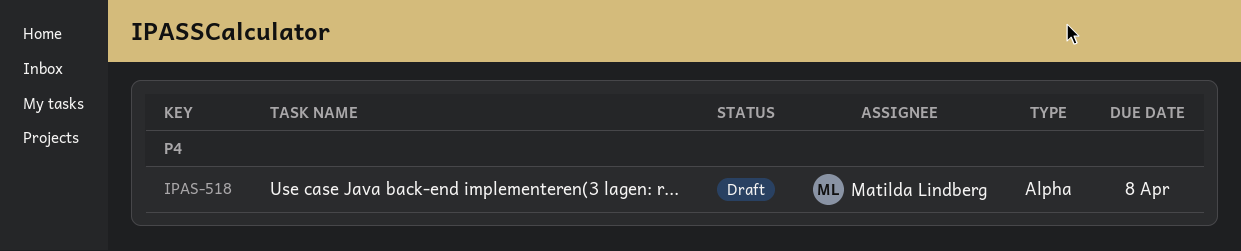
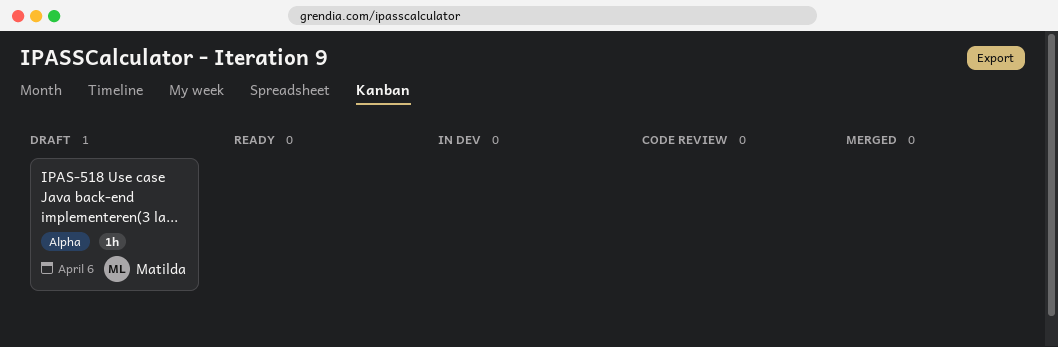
IPAS-518, due: Apr 8 -> Apr 6

